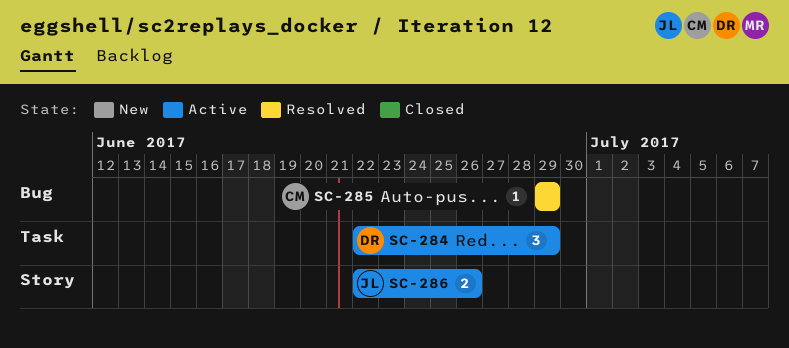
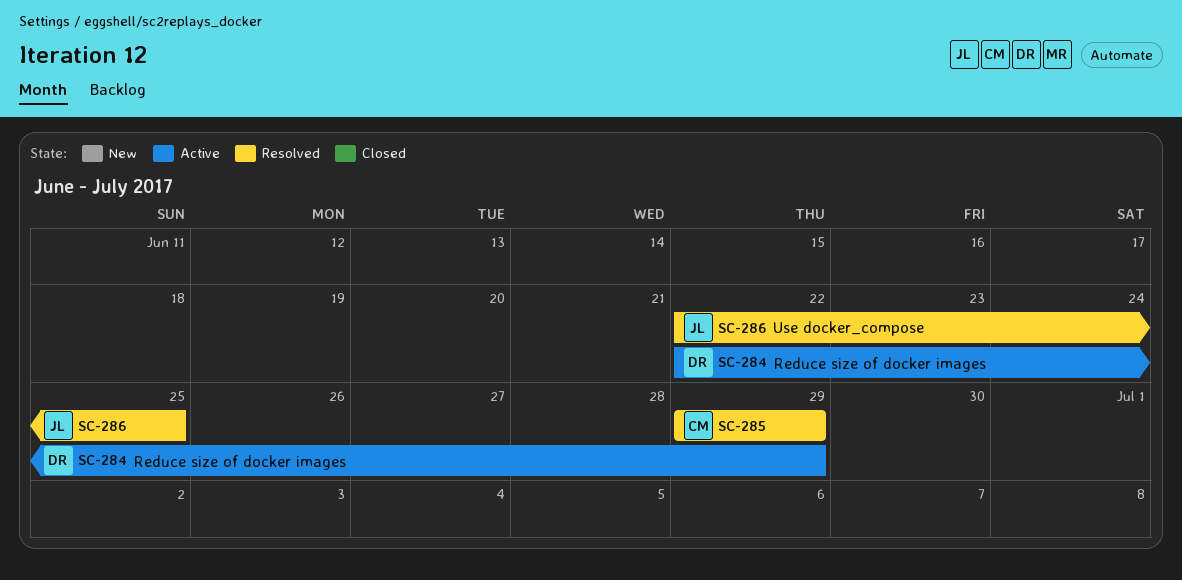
SC-286, status: Active -> Resolved
SC-286, due: Jun 26 -> Jun 25

